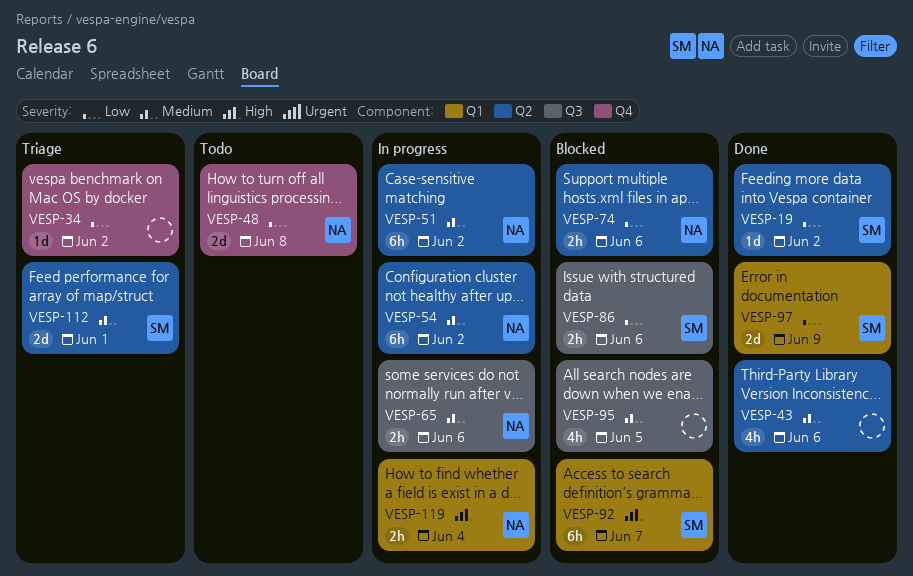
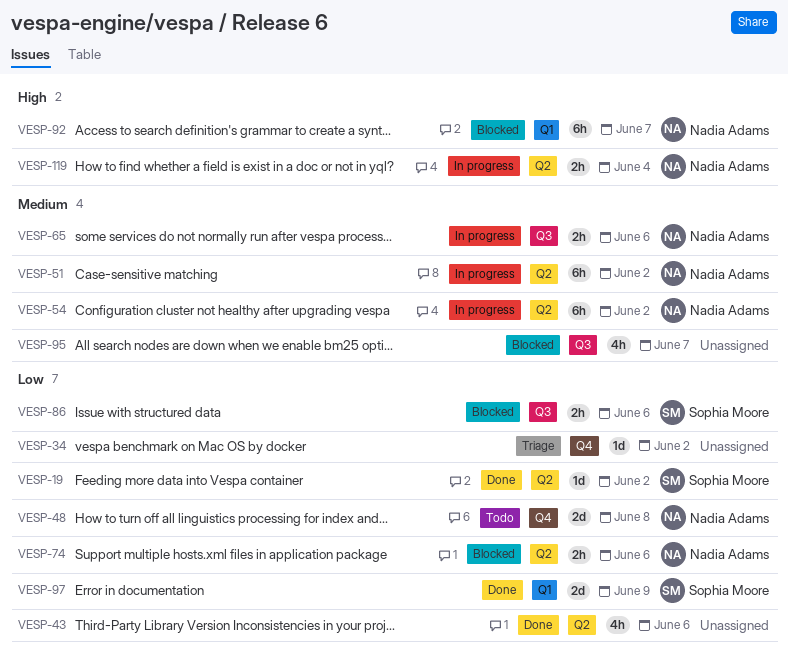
VESP-43, priority: Medium -> Low
VESP-92, owner: Sophia Moore -> Nadia Adams
VESP-95, due: Jun 5 -> Jun 7
VESP-112: present -> none
VESP-119, label: Q1 -> Q2

